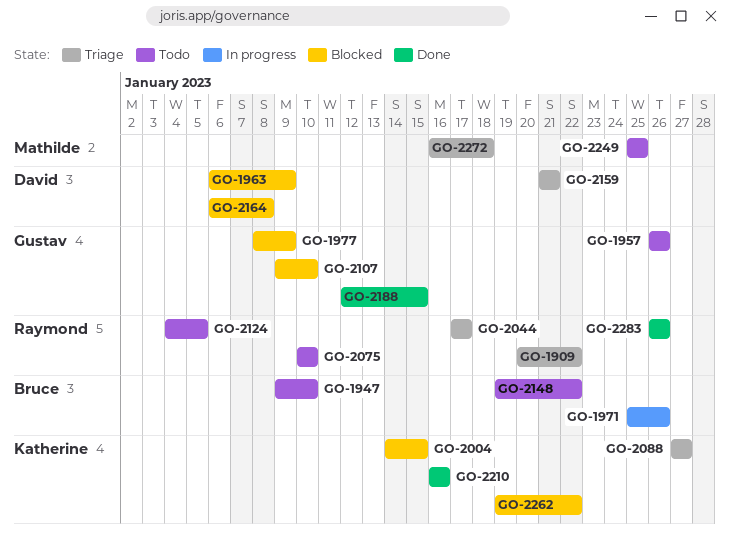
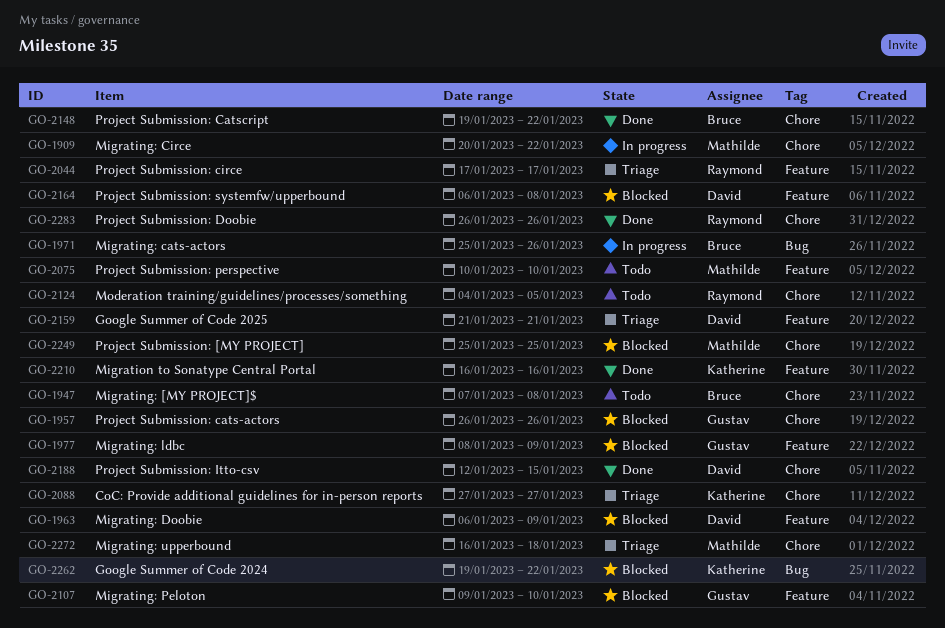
GO-1909, status: Triage -> In progress
GO-1909, owner: Raymond -> Mathilde
GO-1947, start: Jan 9 -> Jan 7
GO-1947, due: Jan 10 -> Jan 8
GO-1957, status: Todo -> Blocked
GO-2004: present -> none
GO-2075, owner: Raymond -> Mathilde
GO-2148, status: Todo -> Done
GO-2188, owner: Gustav -> David
GO-2249, status: Todo -> Blocked

